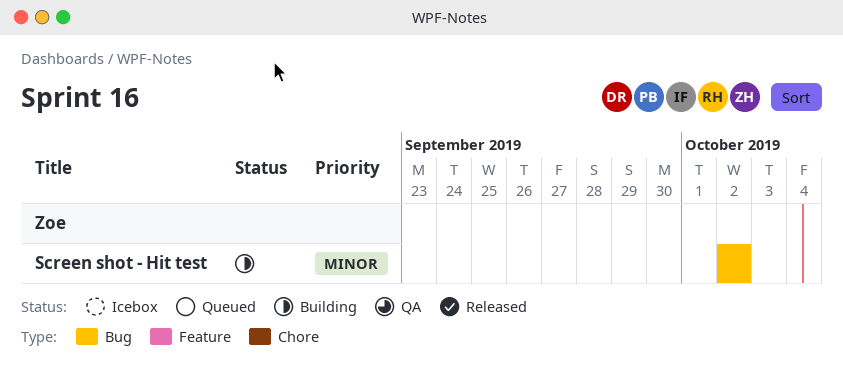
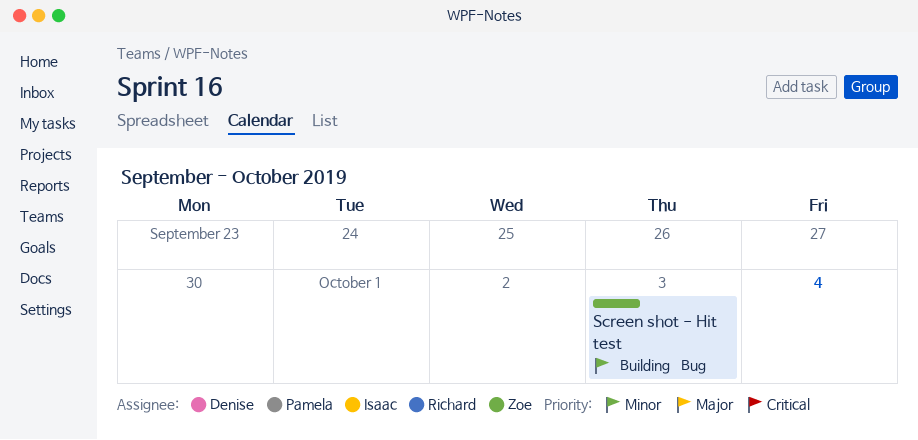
Screen shot - Hit test, due: Oct 2 -> Oct 3

